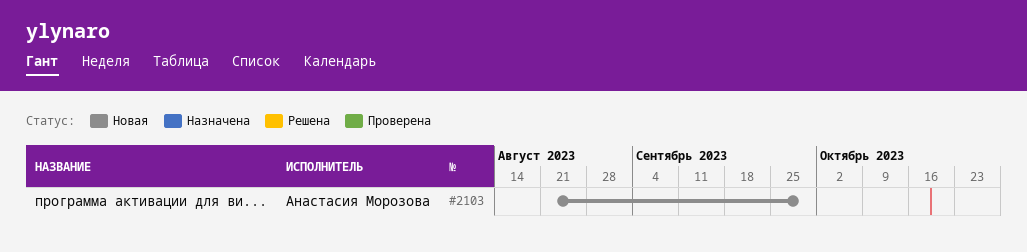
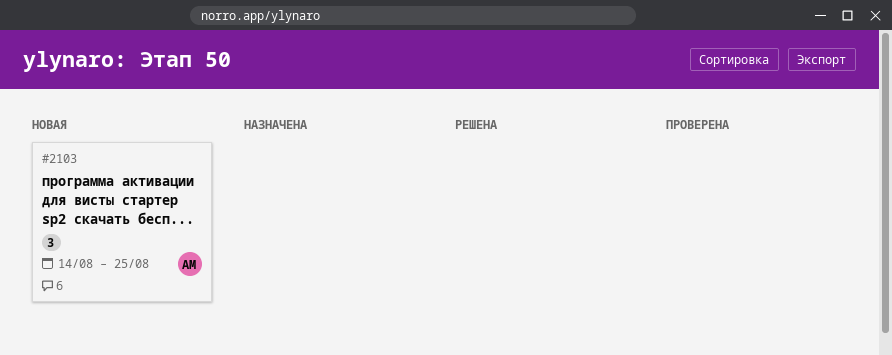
#2103, start: Aug 21 -> Aug 14
#2103, due: Sep 29 -> Aug 25

